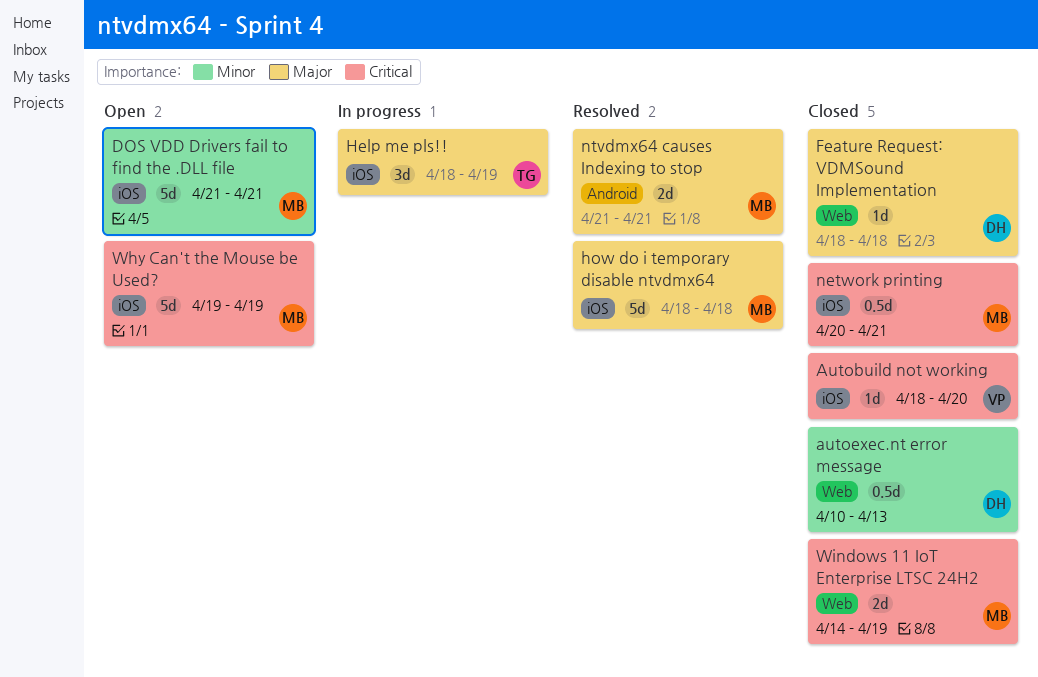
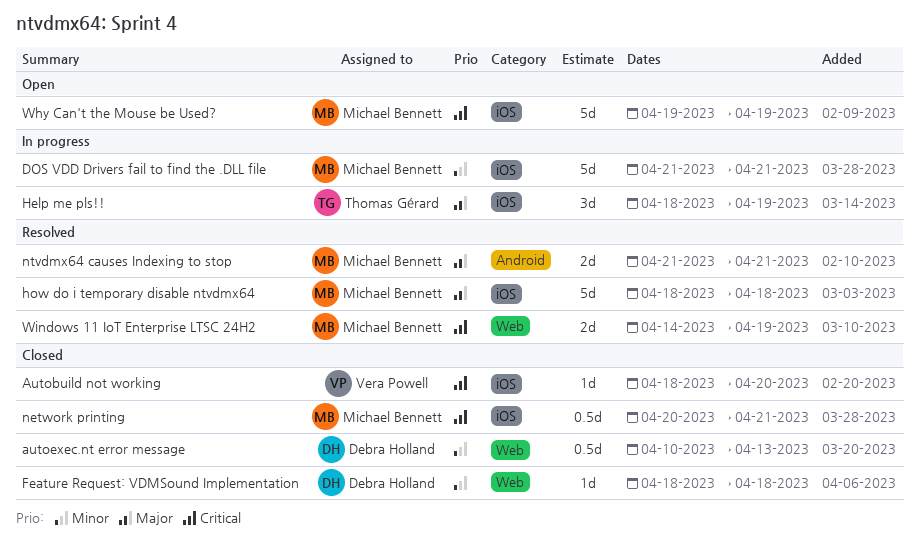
DOS VDD Drivers fail to find the .DLL file, status: Open -> In progress
Feature Request: VDMSound Implementation, priority: Major -> Minor
Windows 11 IoT Enterprise LTSC 24H2, status: Closed -> Resolved

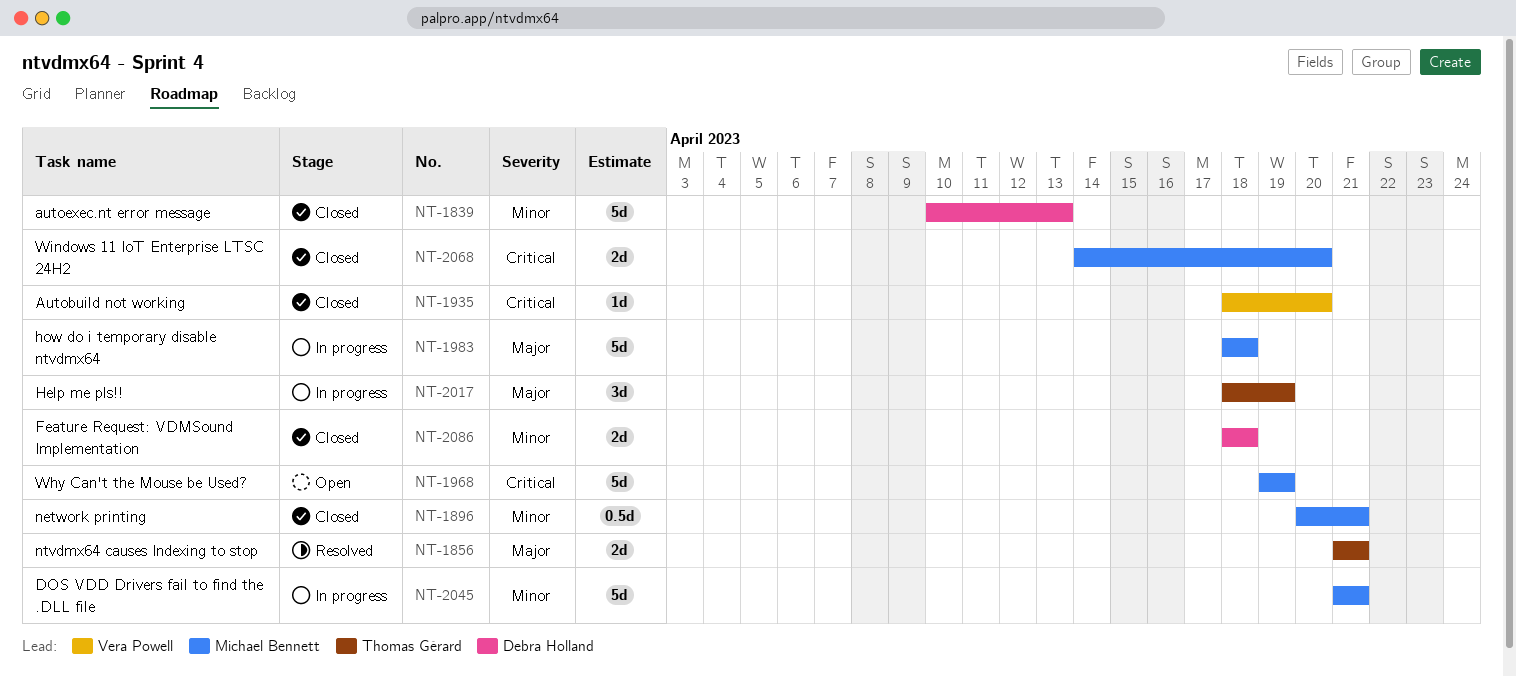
autoexec.nt error message, estimate: 0.5d -> 5d
Feature Request: VDMSound Implementation, estimate: 1d -> 2d
how do i temporary disable ntvdmx64, status: Resolved -> In progress
network printing, priority: Critical -> Minor
ntvdmx64 causes Indexing to stop, owner: Michael Bennett -> Thomas Gérard
Windows 11 IoT Enterprise LTSC 24H2, status: Resolved -> Closed
Windows 11 IoT Enterprise LTSC 24H2, due: Apr 19 -> Apr 20

